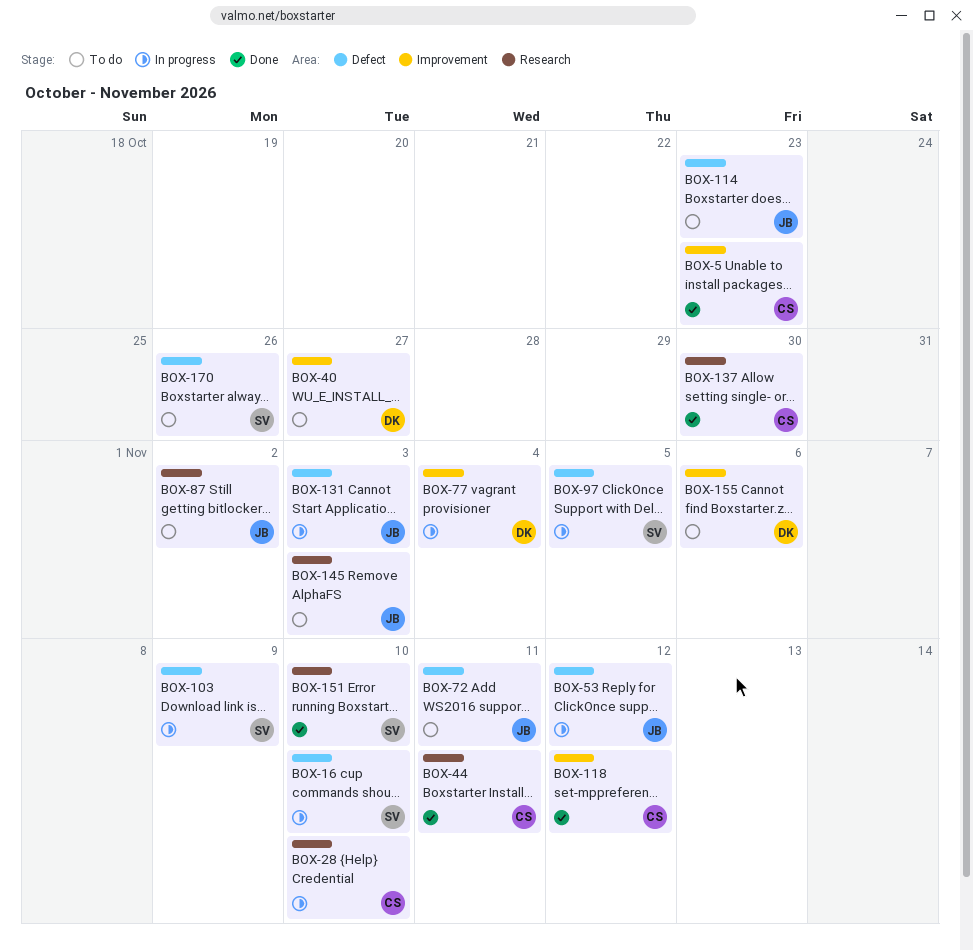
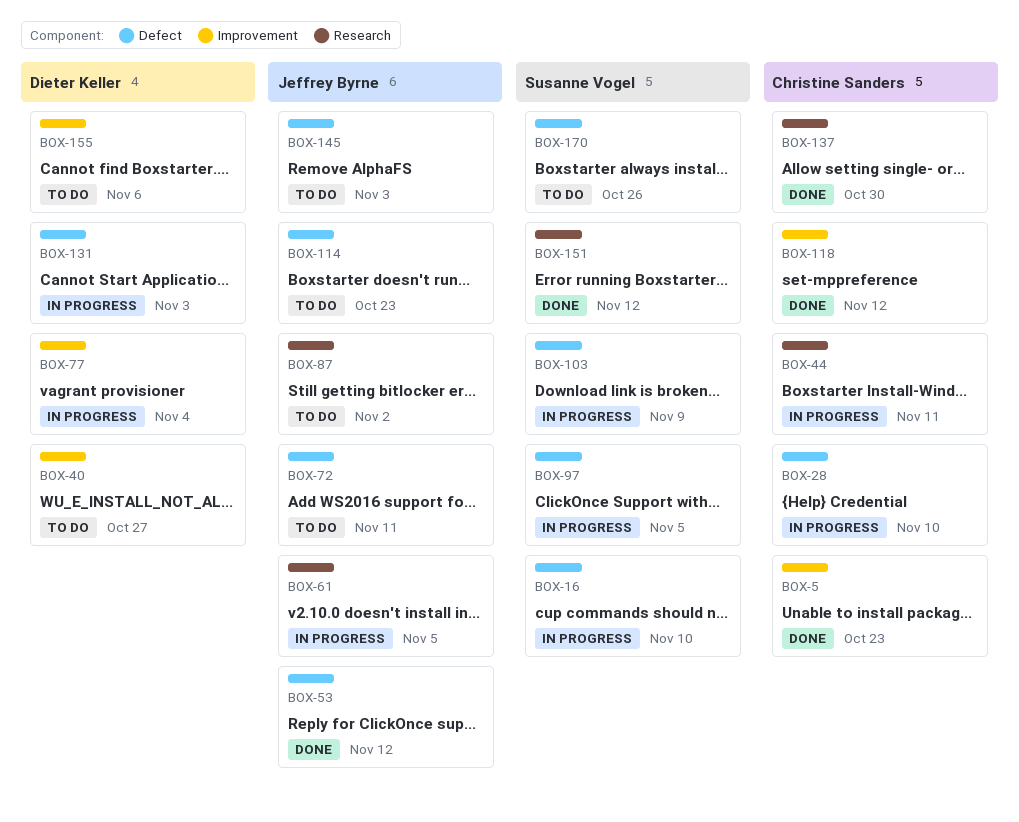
BOX-28, label: Research -> Defect
BOX-44, status: Done -> In progress
BOX-53, status: In progress -> Done
BOX-61: none -> present
BOX-131, owner: Jeffrey Byrne -> Dieter Keller
BOX-145, label: Research -> Defect
BOX-151, due: Nov 10 -> Nov 12

